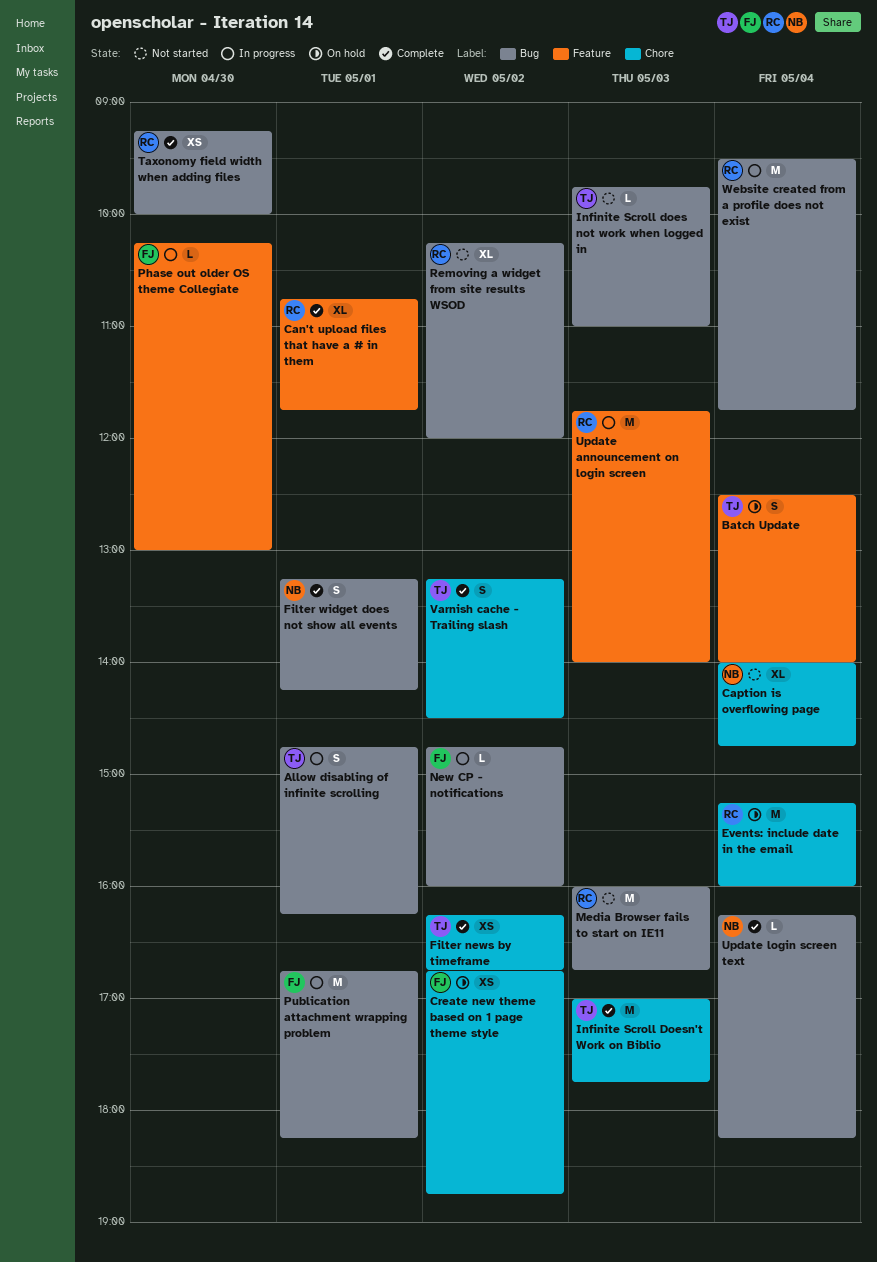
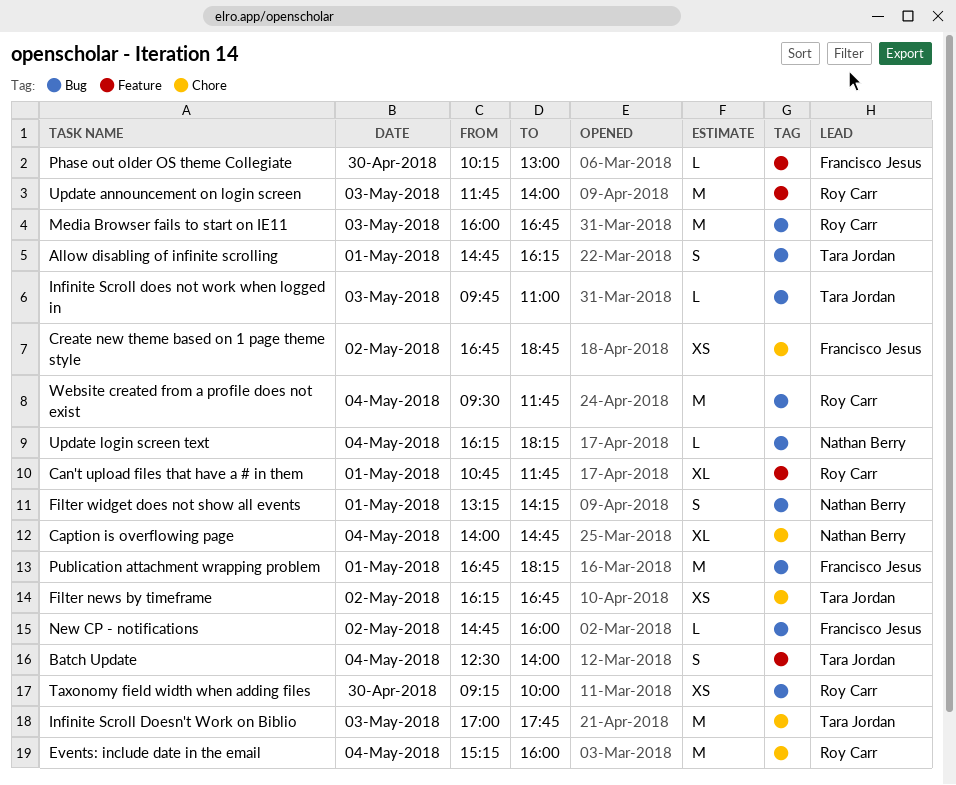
Removing a widget from site results WSOD: present -> none
Varnish cache - Trailing slash: present -> none

